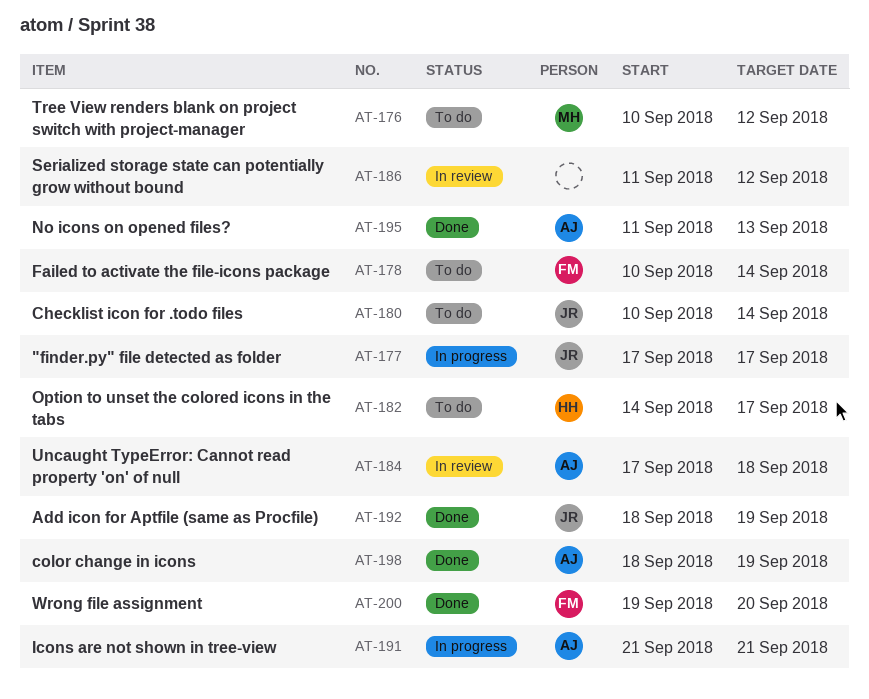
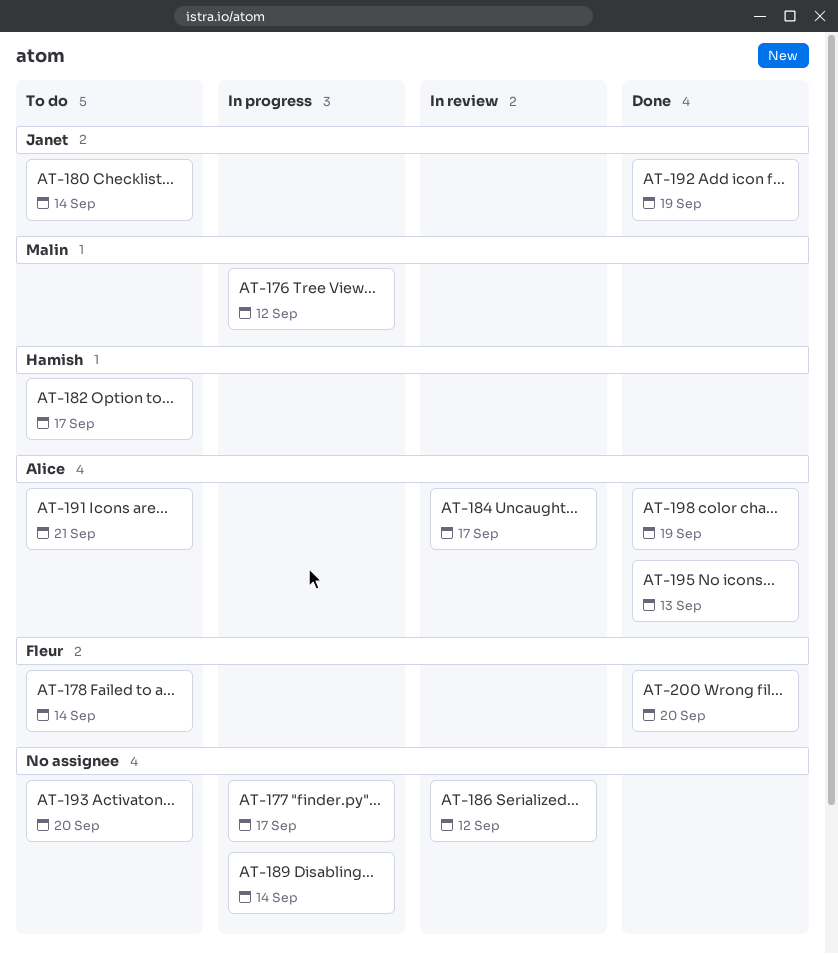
AT-176, status: To do -> In progress
AT-177, owner: Janet -> none
AT-184, due: Sep 18 -> Sep 17
AT-189: none -> present
AT-191, status: In progress -> To do
AT-193: none -> present

